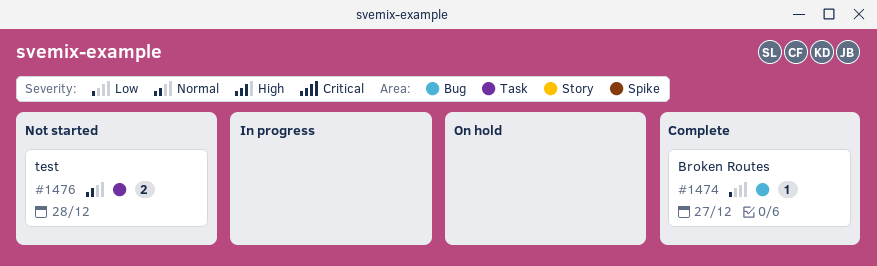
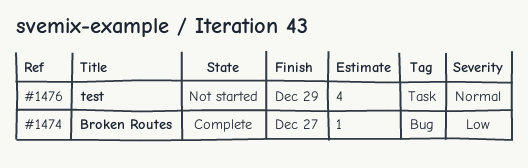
#1476, estimate: 2 -> 4
#1476, due: Dec 28 -> Dec 29

